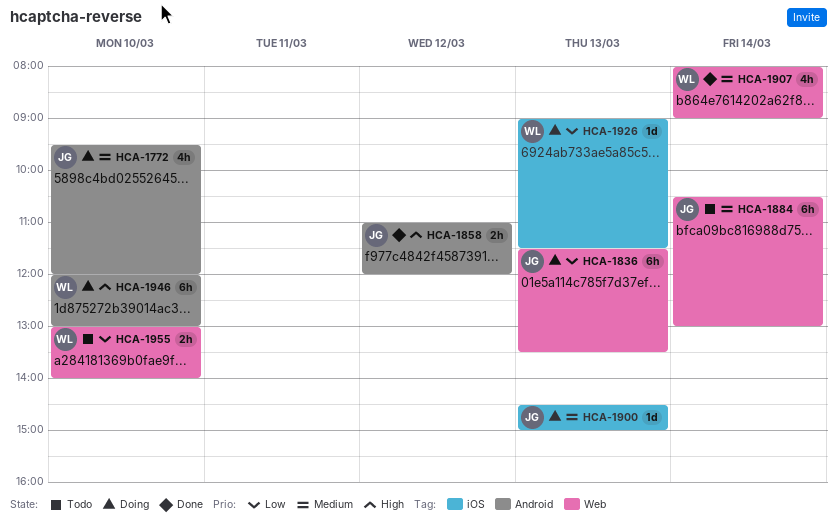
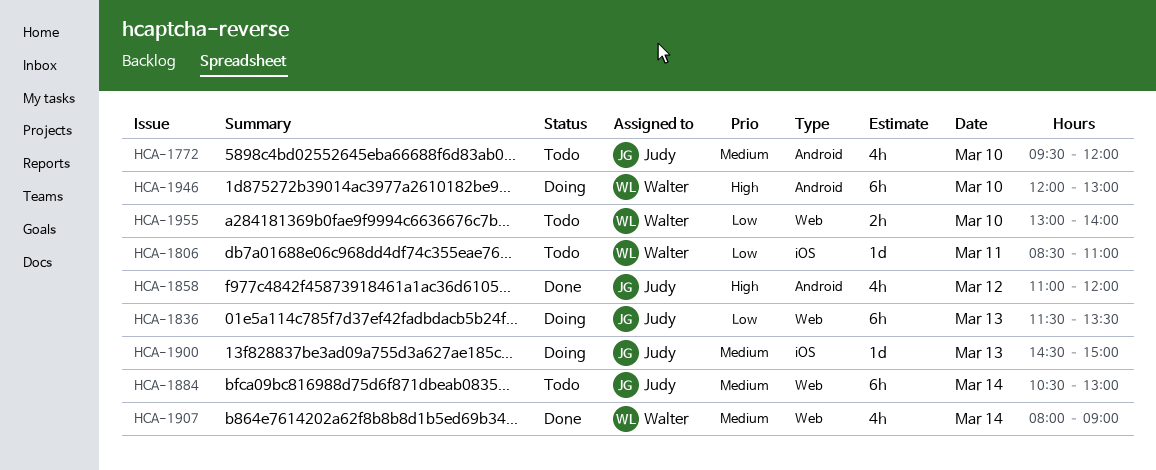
HCA-1772, status: Doing -> Todo
HCA-1806: none -> present
HCA-1858, estimate: 2h -> 4h
HCA-1926: present -> none

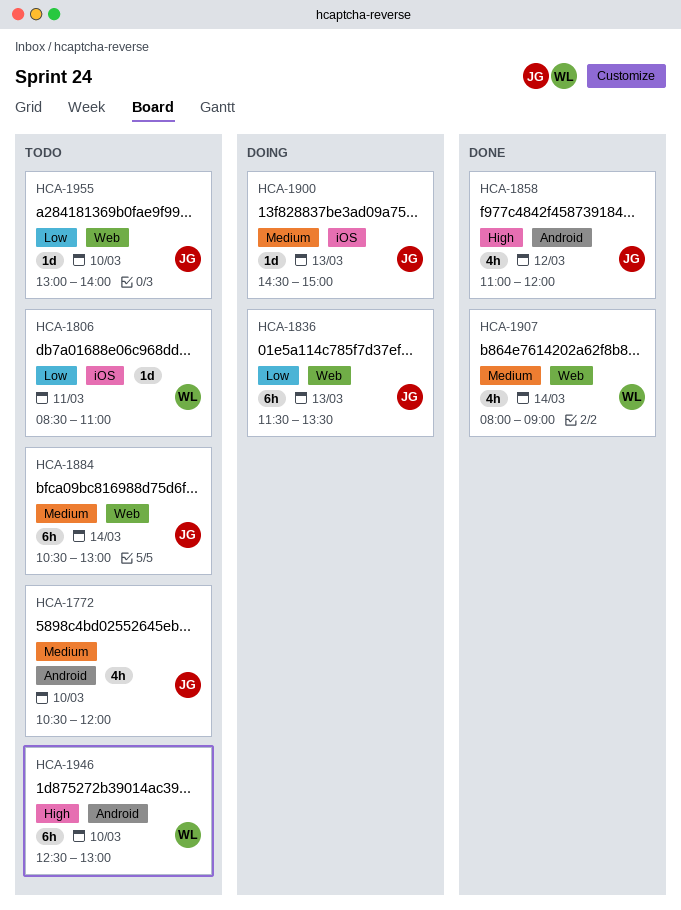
HCA-1772, begins: 09:30 -> 10:30
HCA-1946, status: Doing -> Todo
HCA-1946, begins: 12:00 -> 12:30
HCA-1955, owner: Walter -> Judy
HCA-1955, estimate: 2h -> 1d

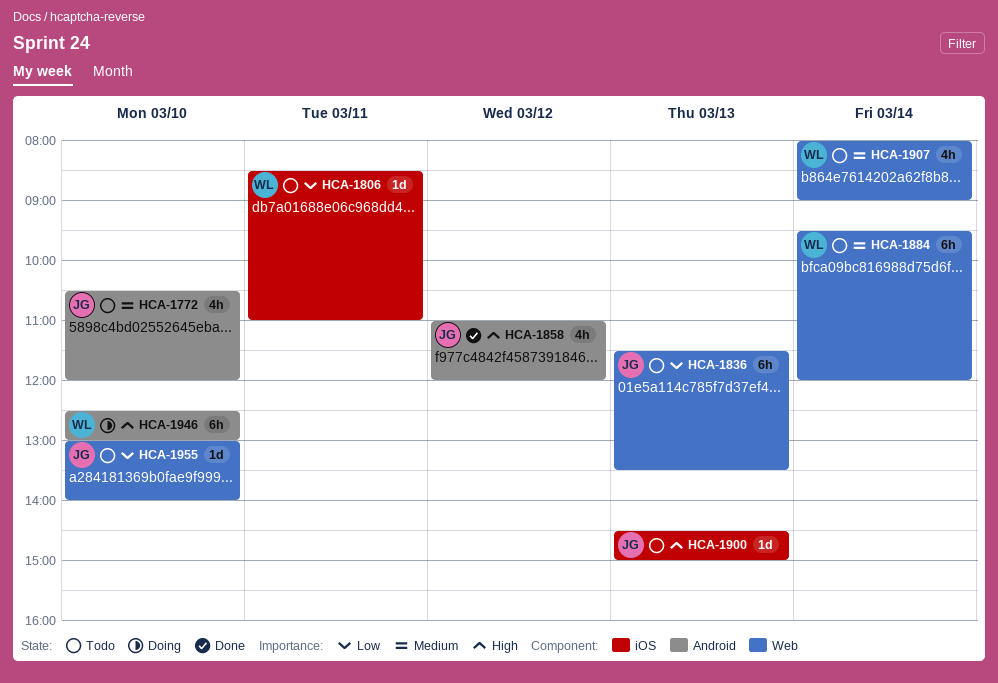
HCA-1836, status: Doing -> Todo
HCA-1884, owner: JG -> WL
HCA-1884, begins: 10:30 -> 09:30
HCA-1884, ends: 13:00 -> 12:00
HCA-1900, status: Doing -> Todo
HCA-1900, priority: Medium -> High
HCA-1907, status: Done -> Todo
HCA-1946, status: Todo -> Doing

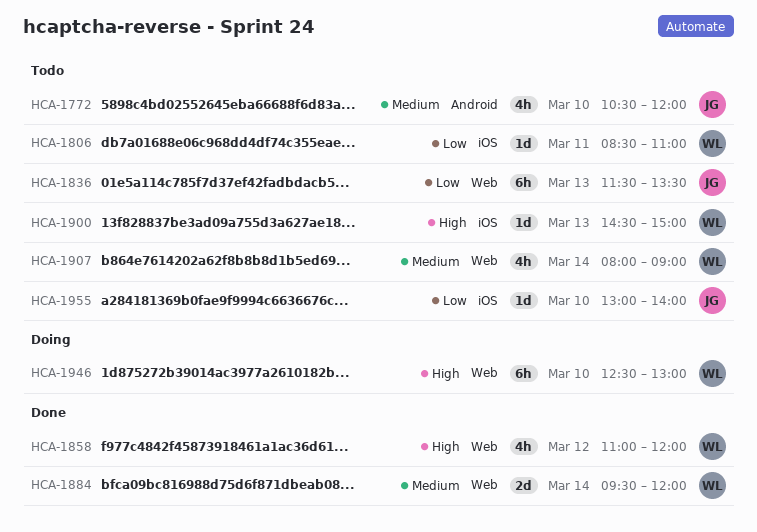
HCA-1858, owner: JG -> WL
HCA-1858, label: Android -> Web
HCA-1884, status: Todo -> Done
HCA-1884, estimate: 6h -> 2d
HCA-1900, owner: JG -> WL
HCA-1946, label: Android -> Web
HCA-1955, label: Web -> iOS

